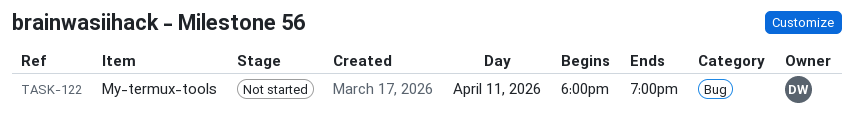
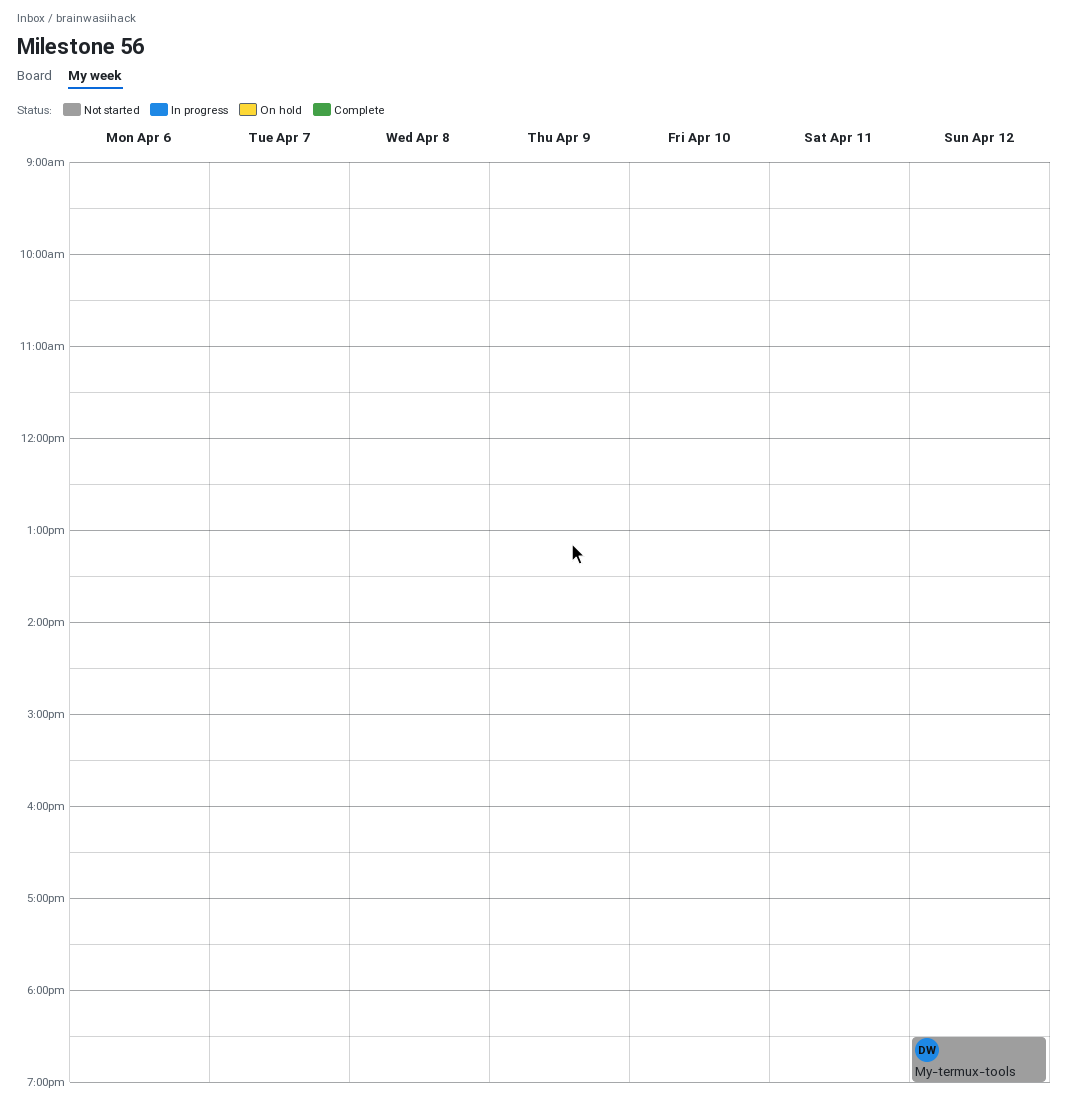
My-termux-tools, day: Apr 11 -> Apr 12
My-termux-tools, begins: 18:00 -> 18:30

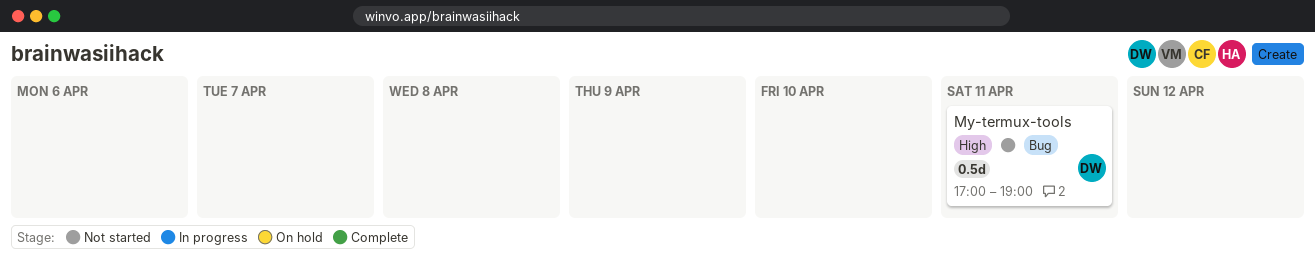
My-termux-tools, day: Apr 12 -> Apr 11
My-termux-tools, begins: 18:30 -> 17:00

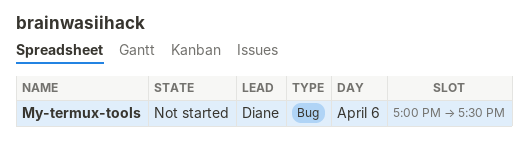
My-termux-tools, day: Apr 11 -> Apr 6
My-termux-tools, ends: 19:00 -> 17:30

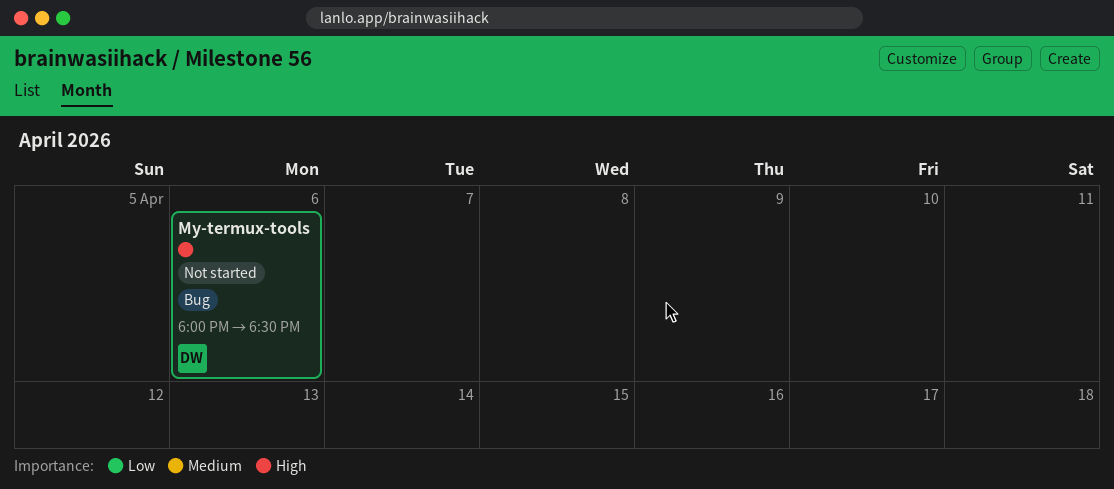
My-termux-tools, begins: 17:00 -> 18:00
My-termux-tools, ends: 17:30 -> 18:30

